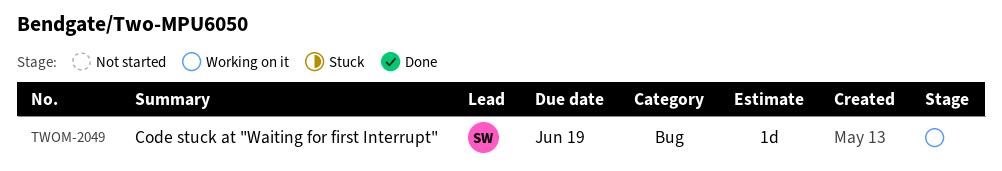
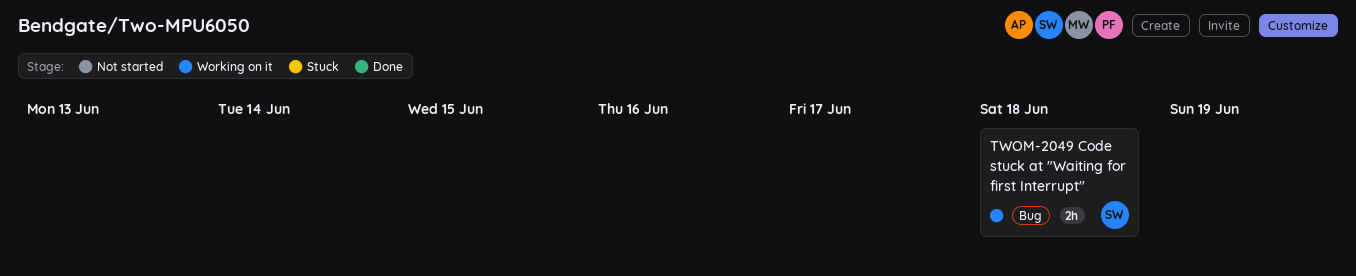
TWOM-2049, estimate: 1d -> 2h
TWOM-2049, due: Jun 19 -> Jun 18

